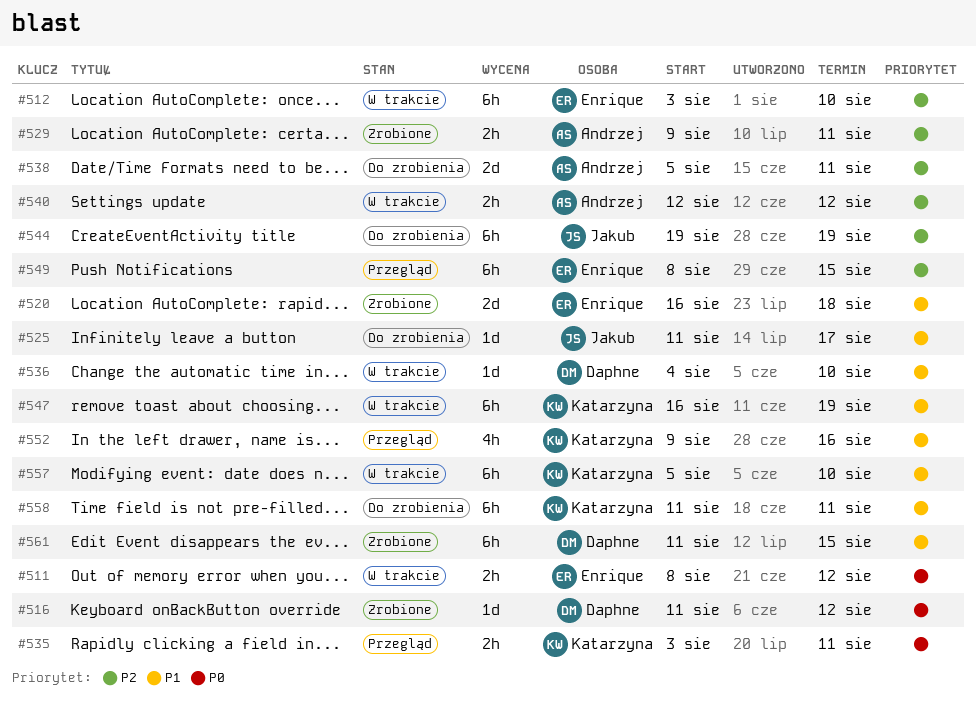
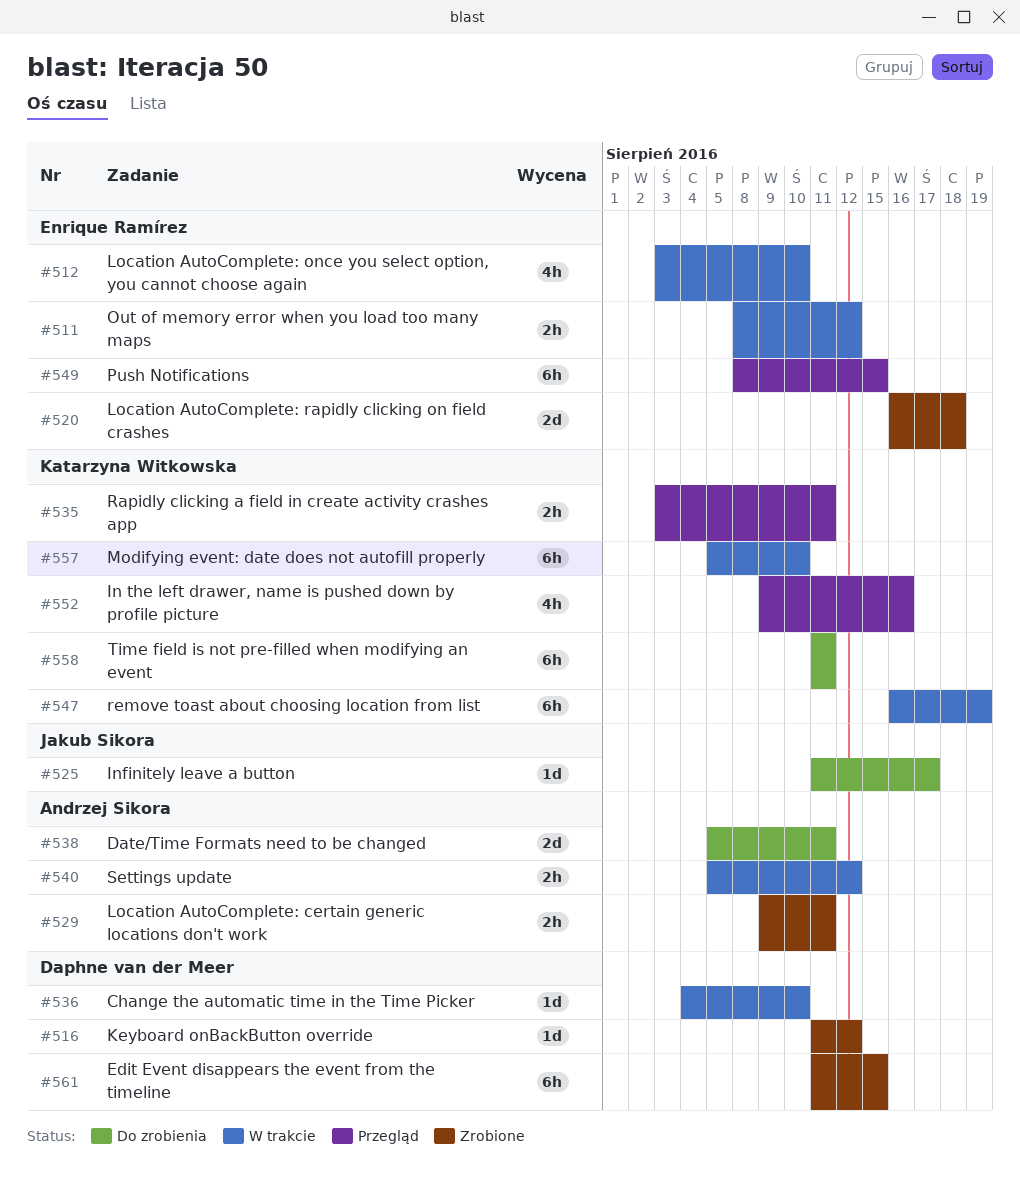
#512, estimate: 6h -> 4h
#540, start: Aug 12 -> Aug 5
#544: present -> none

